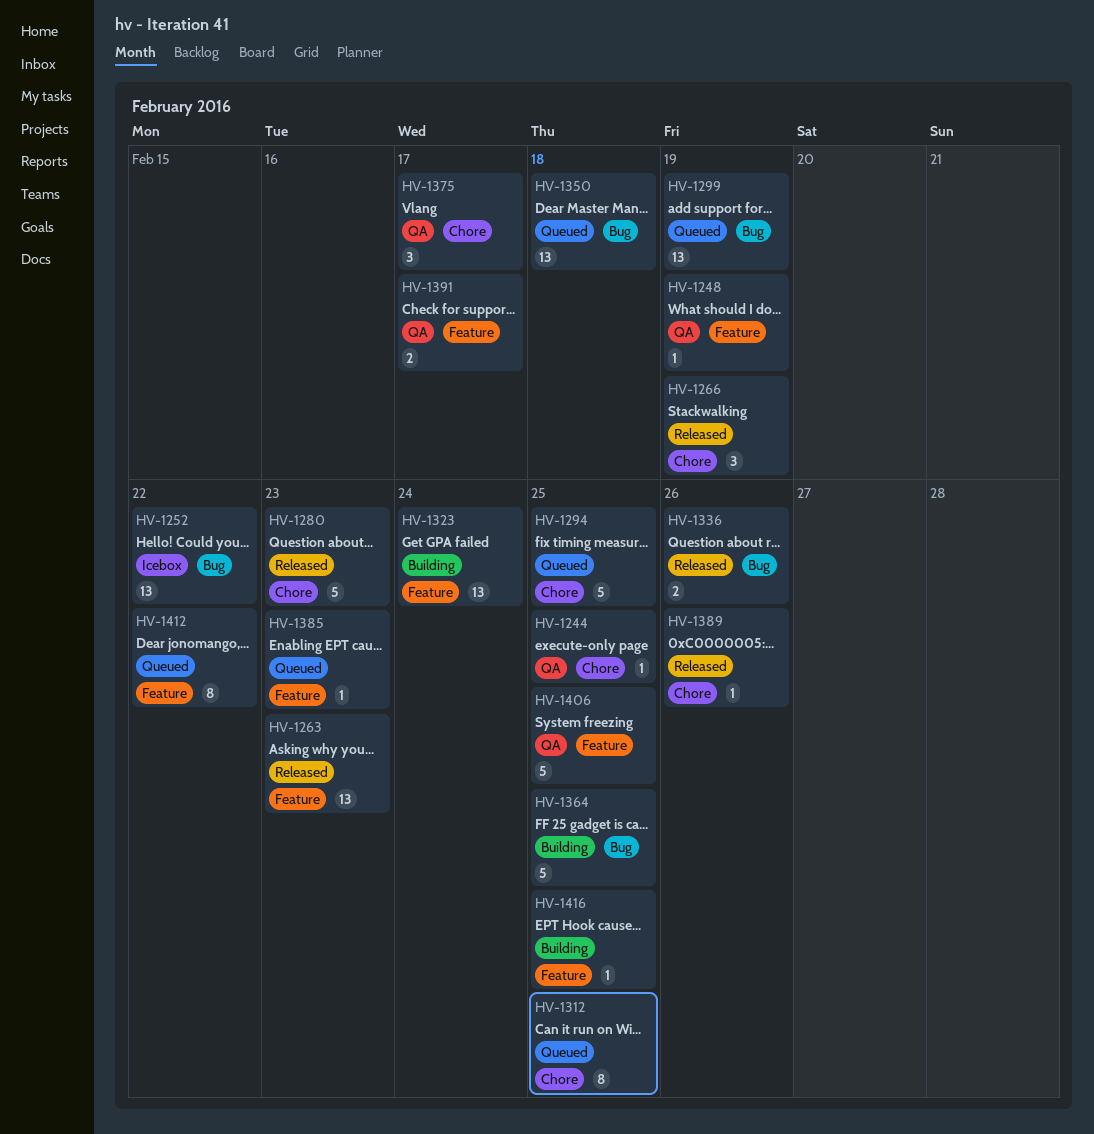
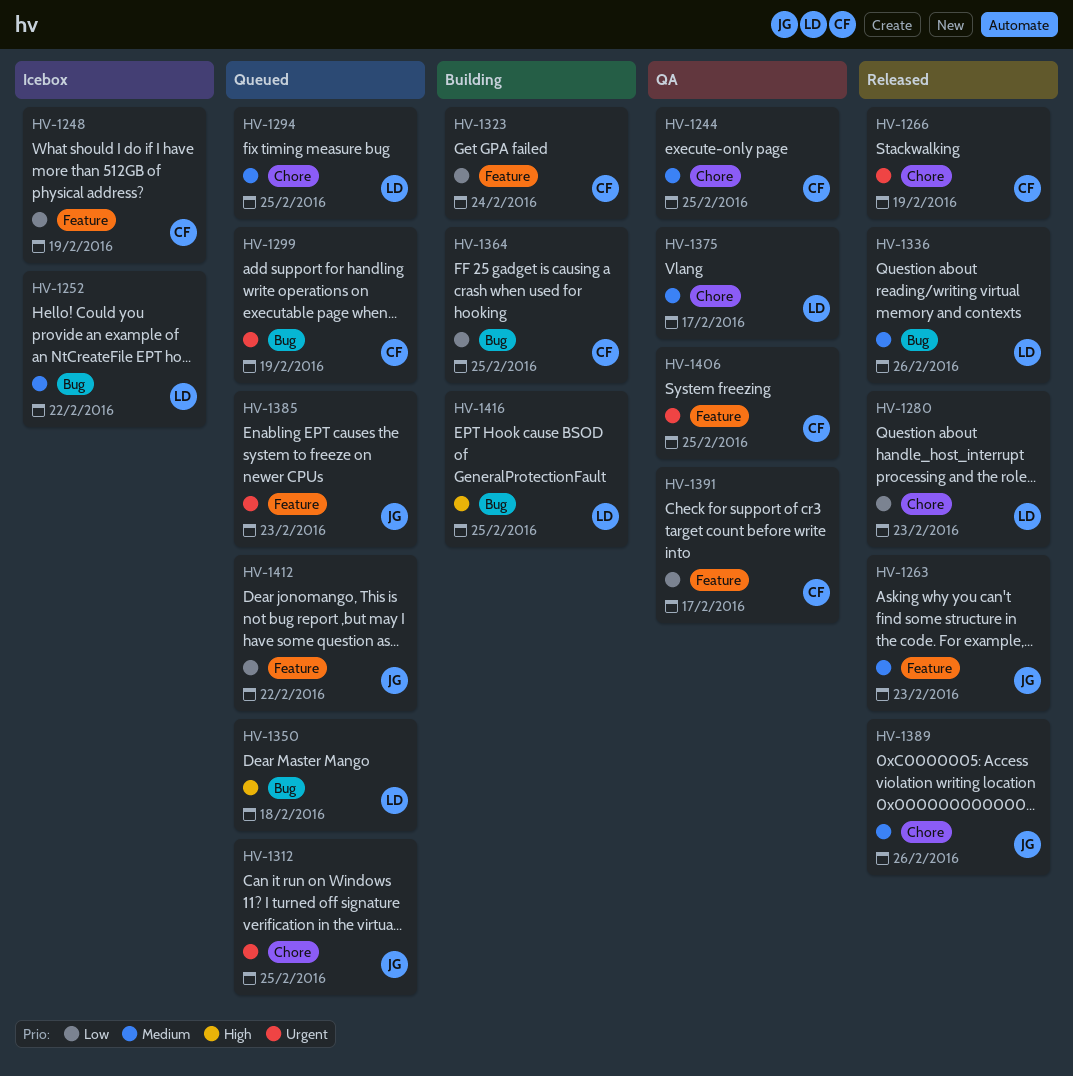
HV-1248, status: QA -> Icebox
HV-1416, label: Feature -> Bug

